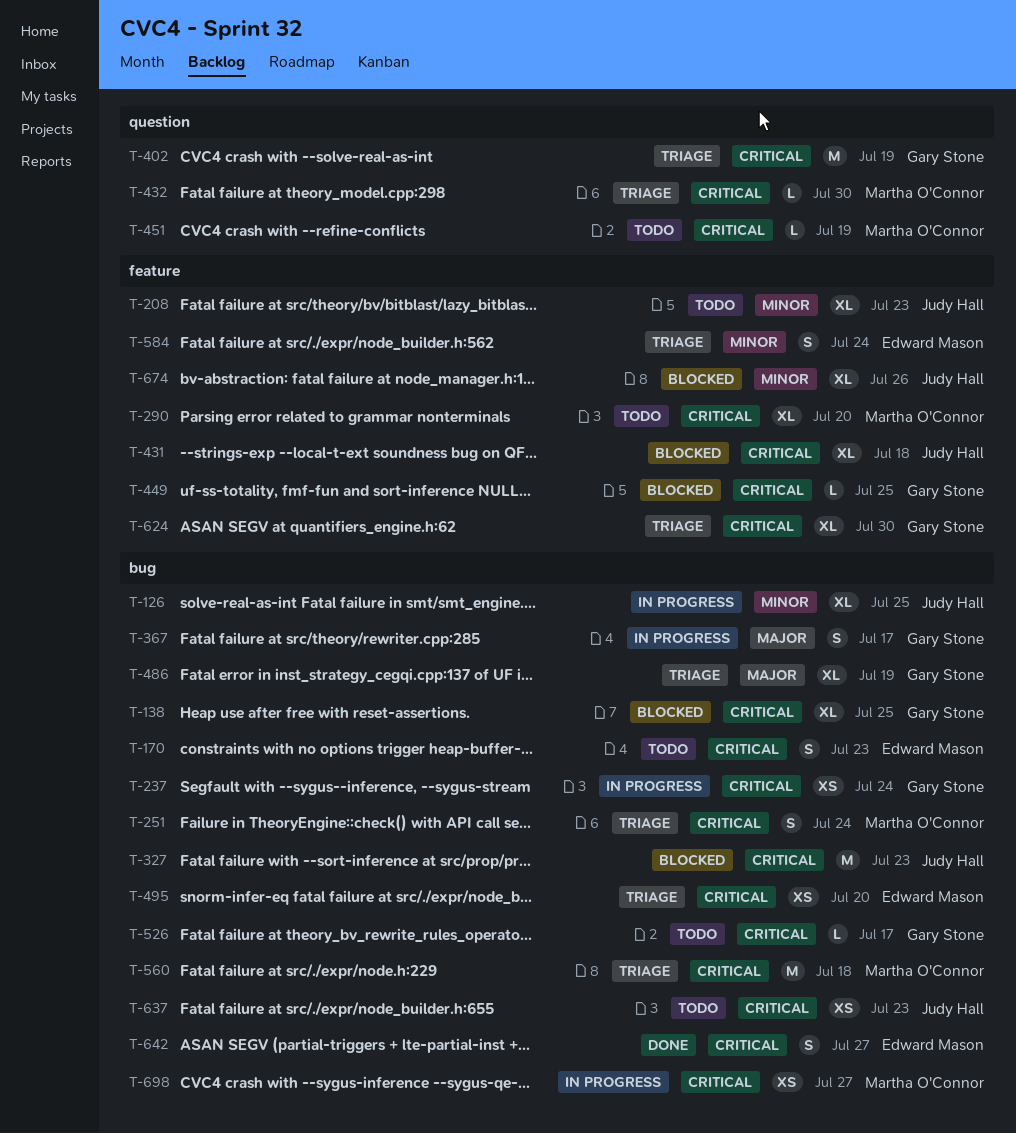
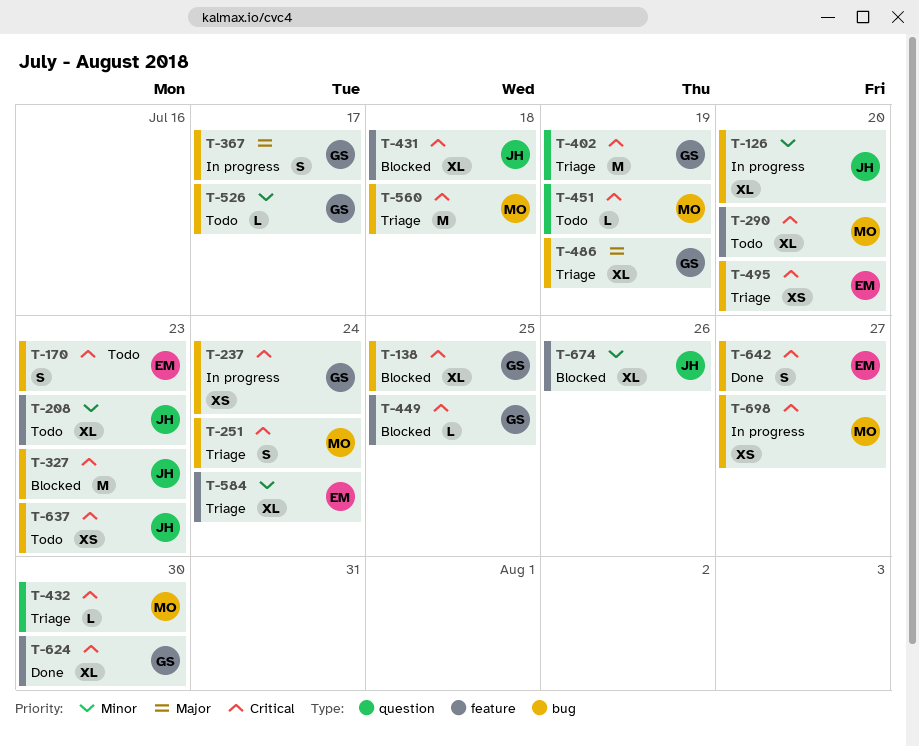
T-126, due: Jul 25 -> Jul 20
T-526, priority: Critical -> Minor
T-584, estimate: S -> XL
T-624, status: Triage -> Done

